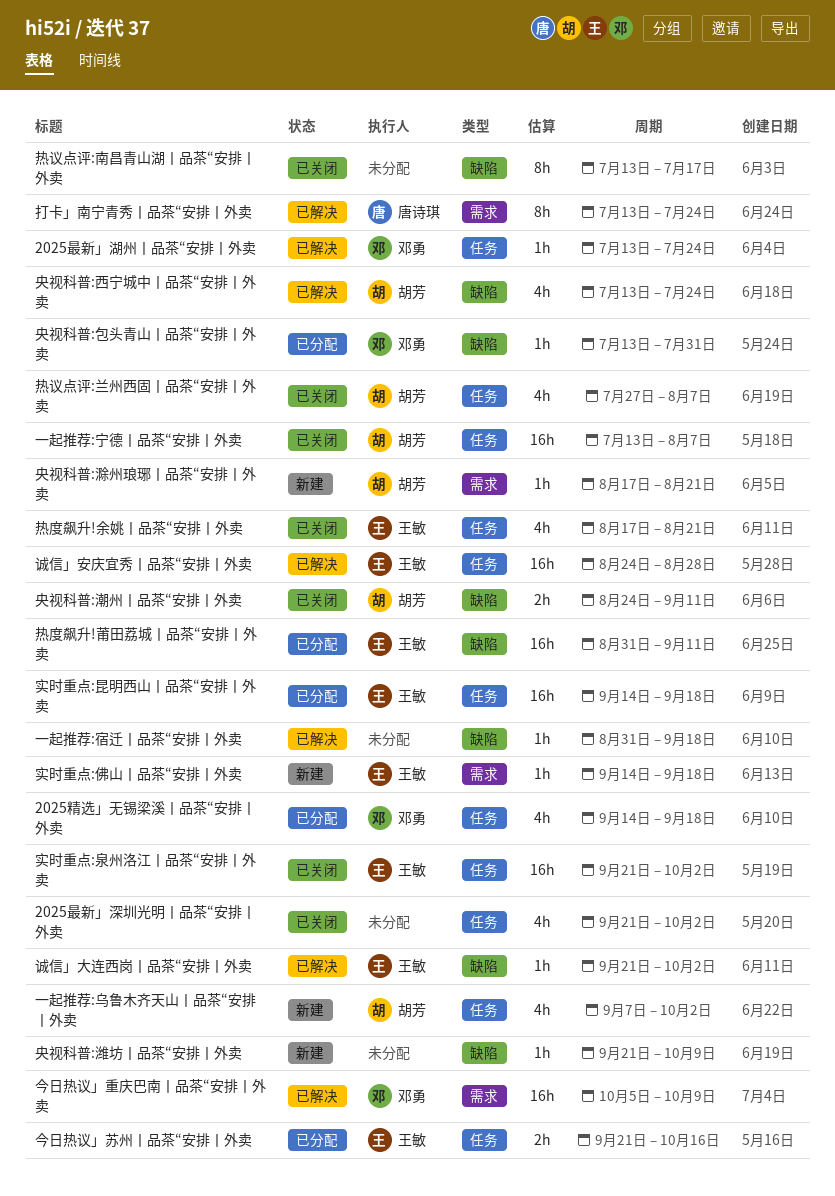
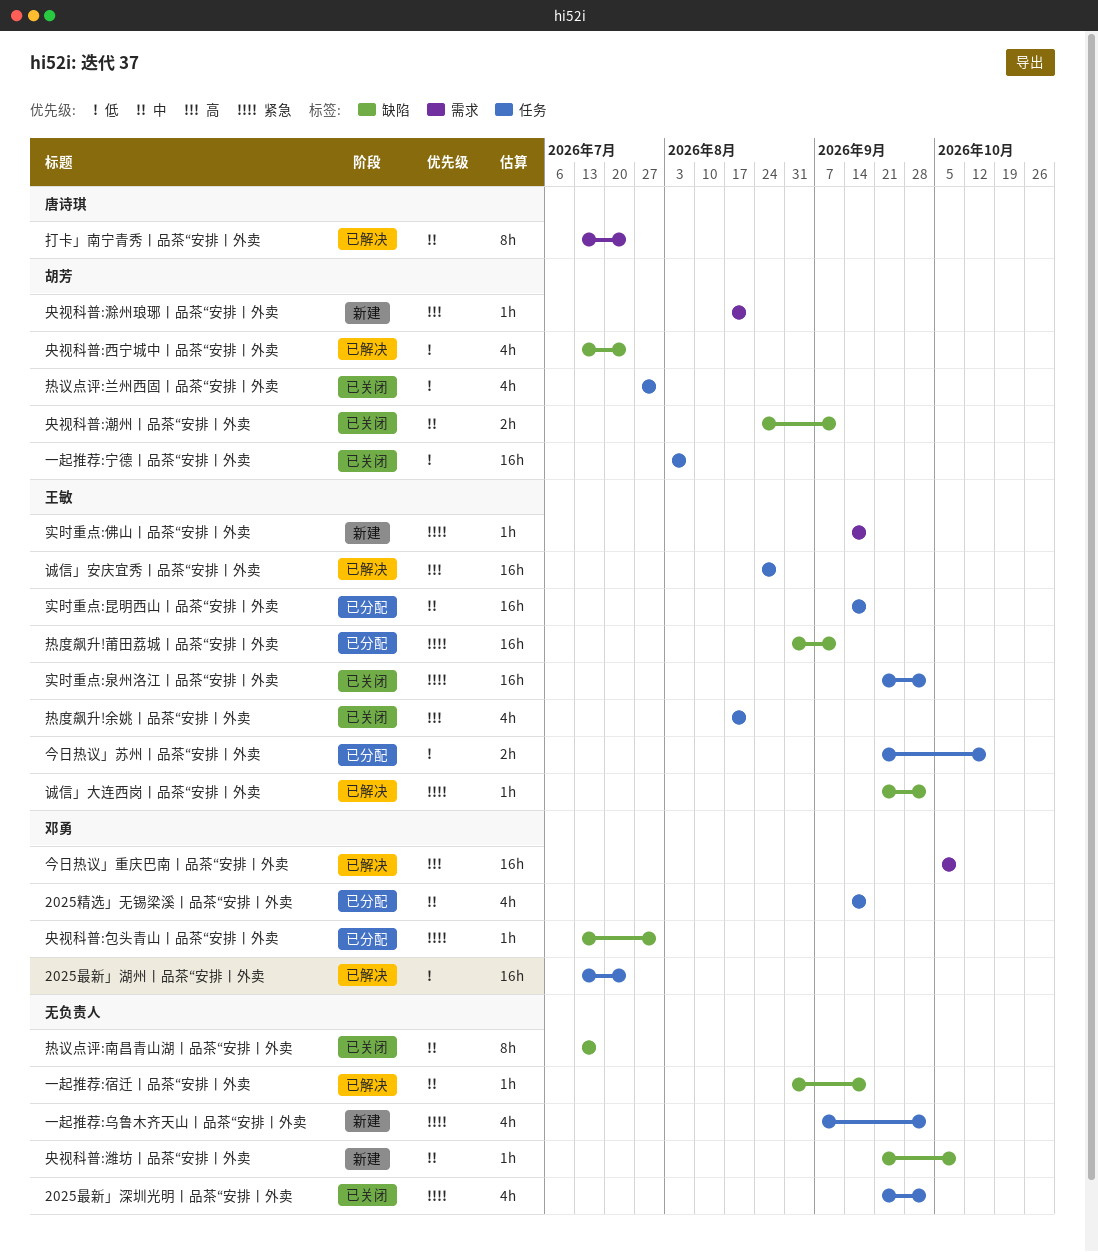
2025最新」湖州丨品茶“安排丨外卖, estimate: 1h -> 16h
一起推荐:乌鲁木齐天山丨品茶“安排丨外卖, owner: 胡芳 -> none
一起推荐:宁德丨品茶“安排丨外卖, start: Jul 13 -> Aug 3
热议点评:兰州西固丨品茶“安排丨外卖, due: Aug 7 -> Jul 31

